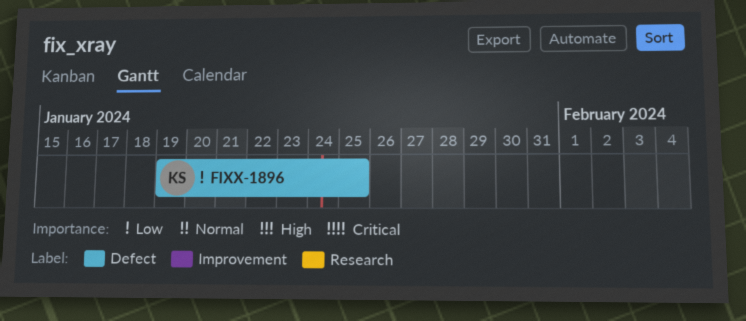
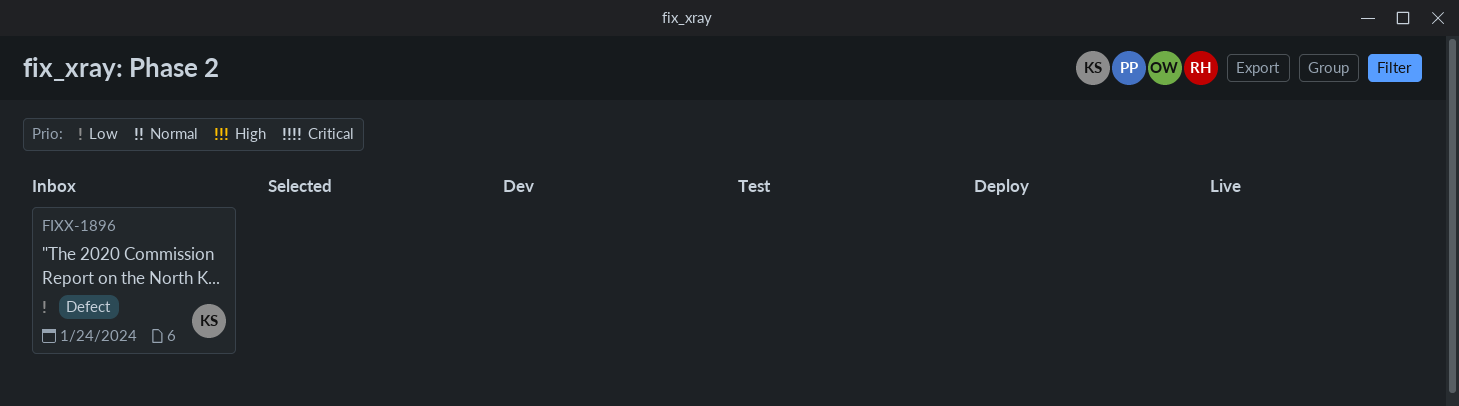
FIXX-1896, due: Jan 25 -> Jan 24

